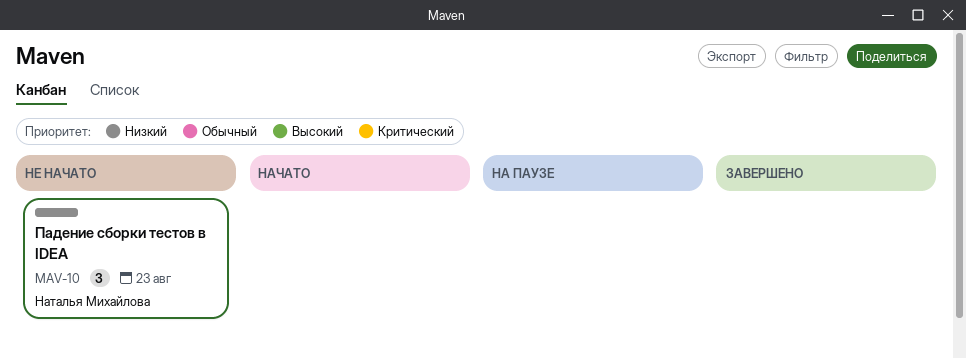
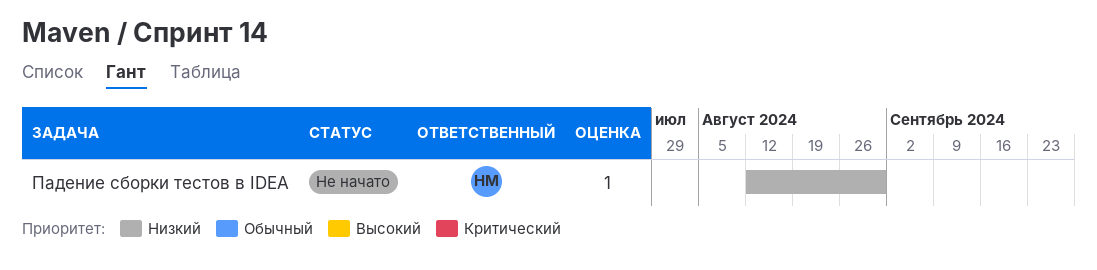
Падение сборки тестов в IDEA, estimate: 3 -> 1
Падение сборки тестов в IDEA, due: Aug 23 -> Aug 30

